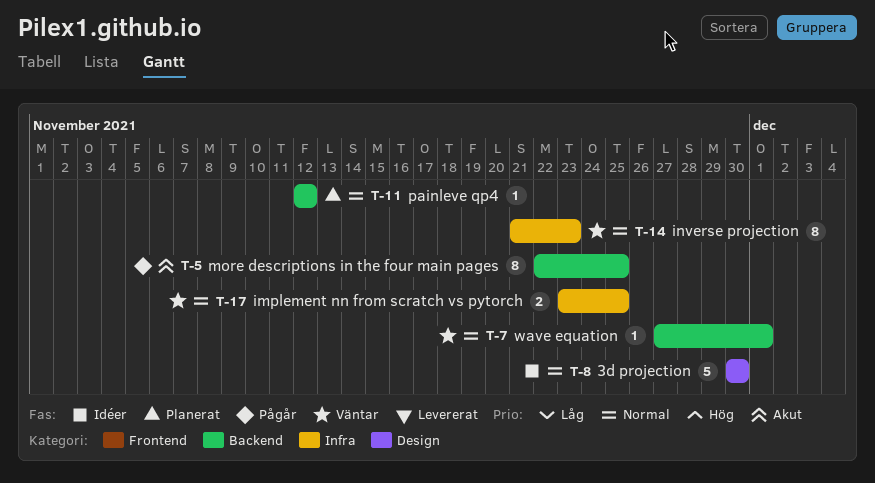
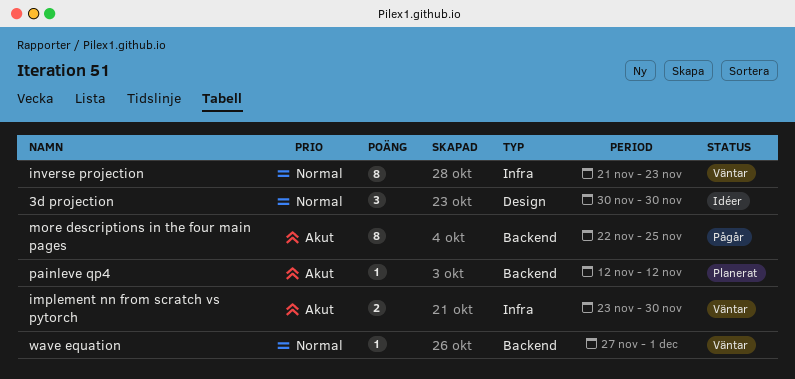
3d projection, estimate: 5 -> 3
implement nn from scratch vs pytorch, priority: Normal -> Akut
implement nn from scratch vs pytorch, due: Nov 25 -> Nov 30
painleve qp4, priority: Normal -> Akut

